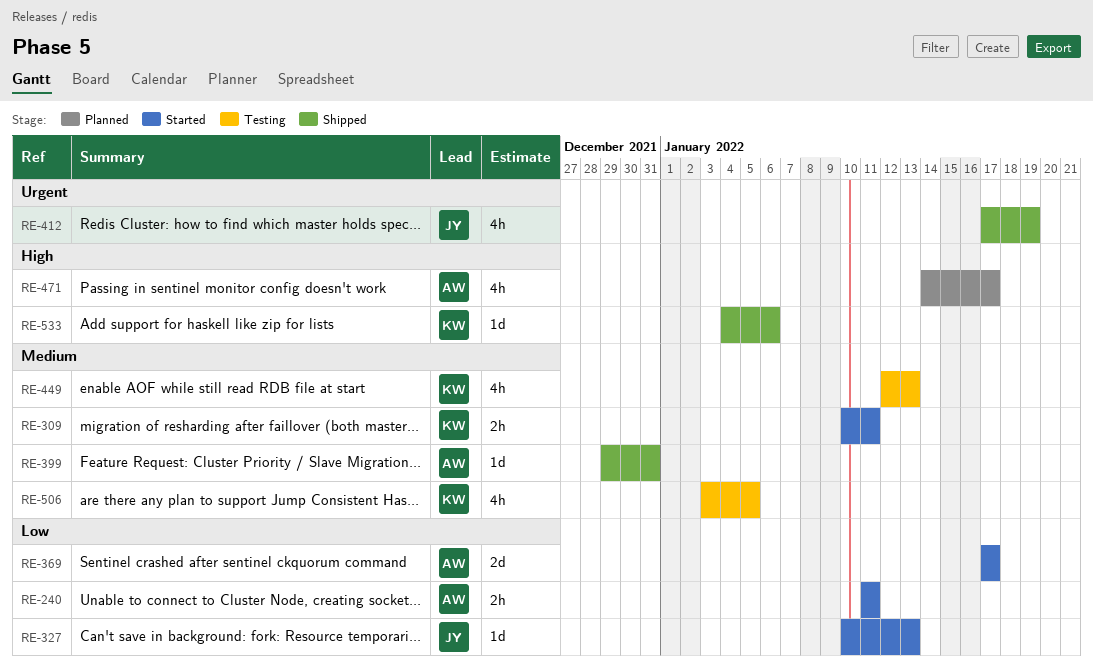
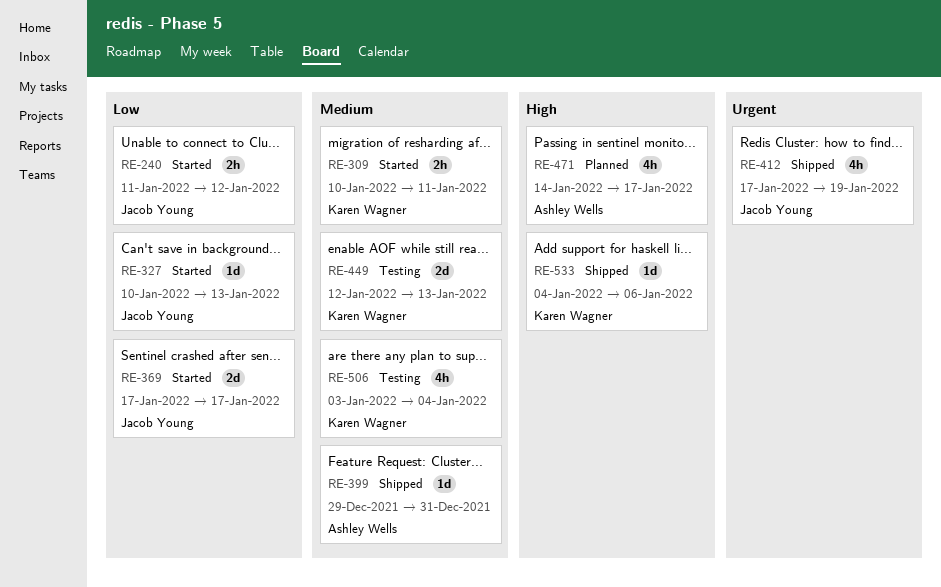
RE-240, owner: Ashley Wells -> Jacob Young
RE-240, due: Jan 11 -> Jan 12
RE-369, owner: Ashley Wells -> Jacob Young
RE-449, estimate: 4h -> 2d
RE-506, due: Jan 5 -> Jan 4

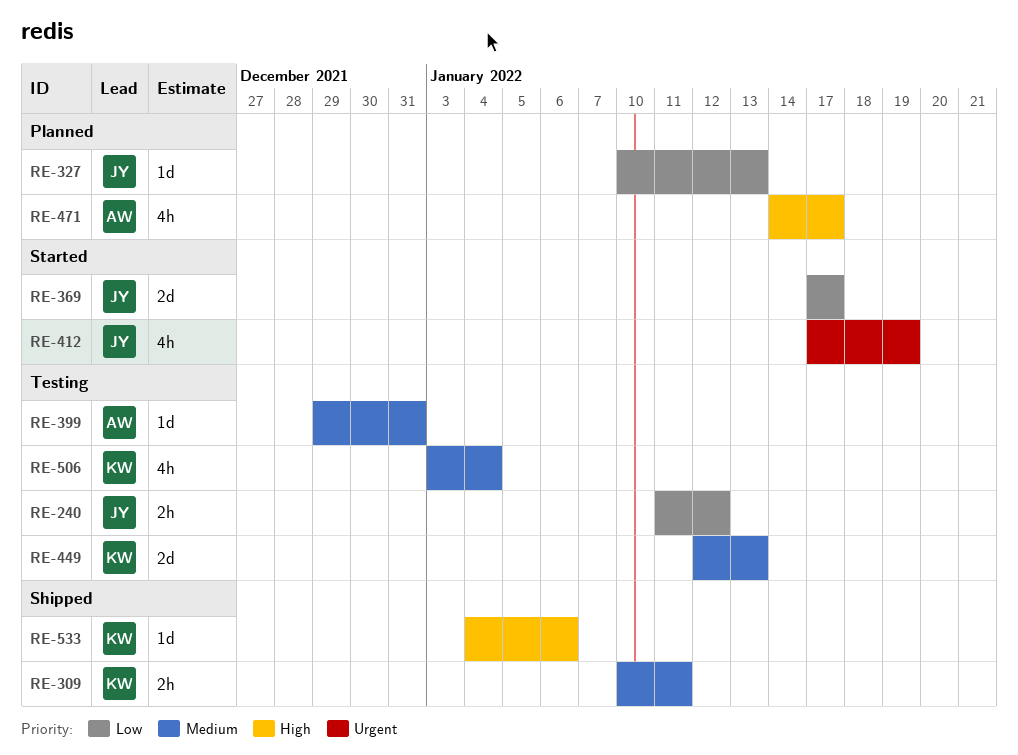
RE-240, status: Started -> Testing
RE-309, status: Started -> Shipped
RE-327, status: Started -> Planned
RE-399, status: Shipped -> Testing
RE-412, status: Shipped -> Started

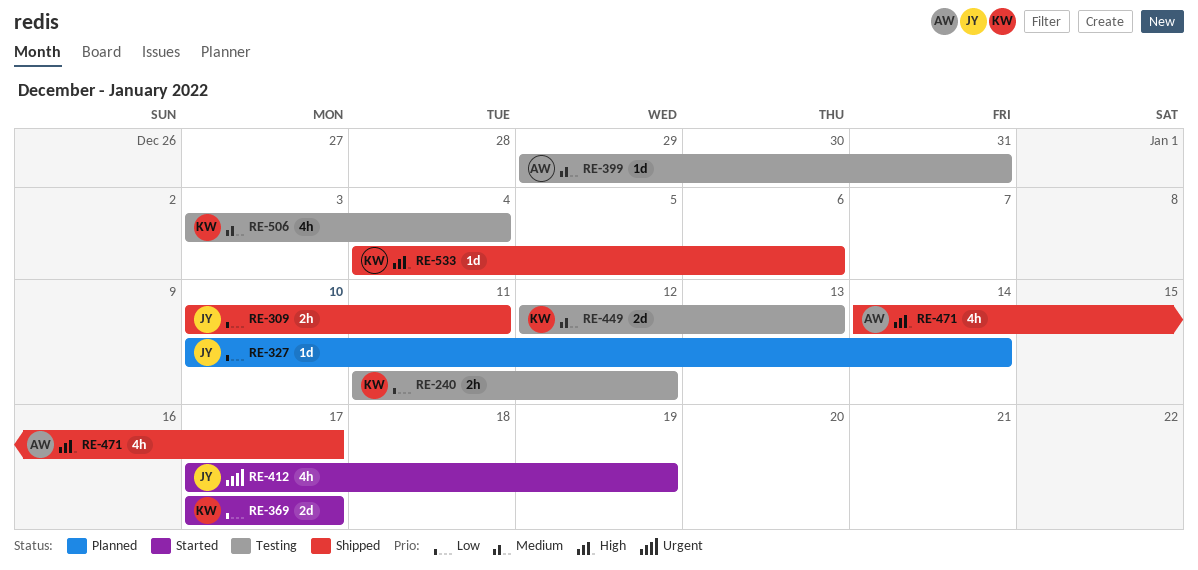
RE-240, owner: JY -> KW
RE-309, owner: KW -> JY
RE-309, priority: Medium -> Low
RE-327, due: Jan 13 -> Jan 14
RE-369, owner: JY -> KW
RE-471, status: Planned -> Shipped

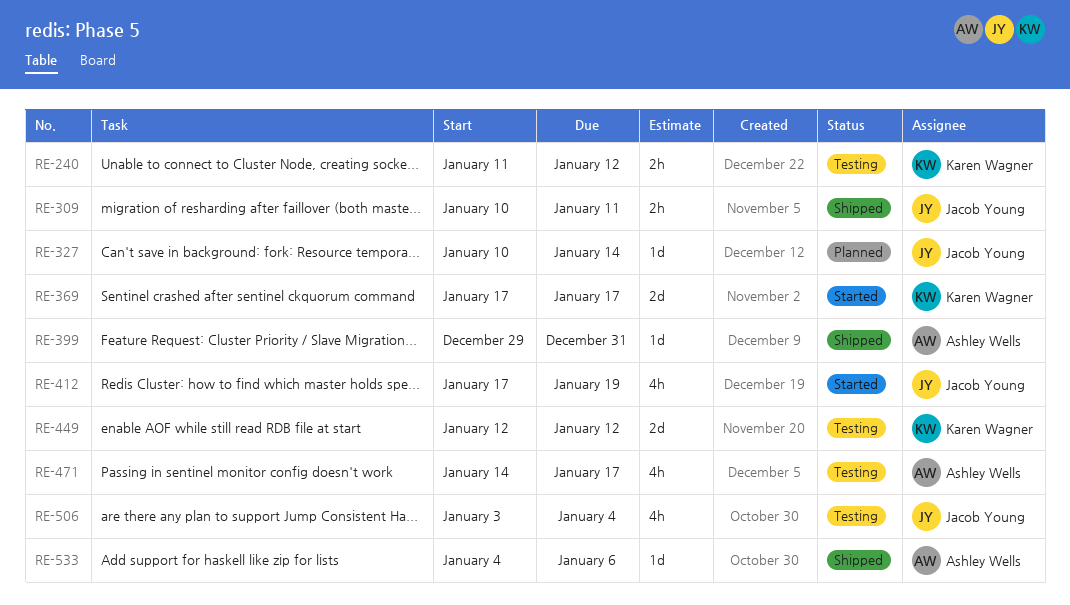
RE-399, status: Testing -> Shipped
RE-449, due: Jan 13 -> Jan 12
RE-471, status: Shipped -> Testing
RE-506, owner: Karen Wagner -> Jacob Young
RE-533, owner: Karen Wagner -> Ashley Wells

